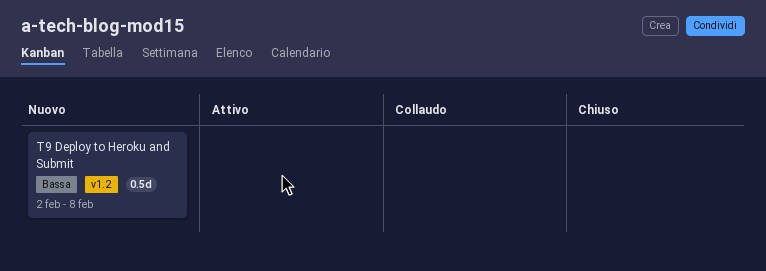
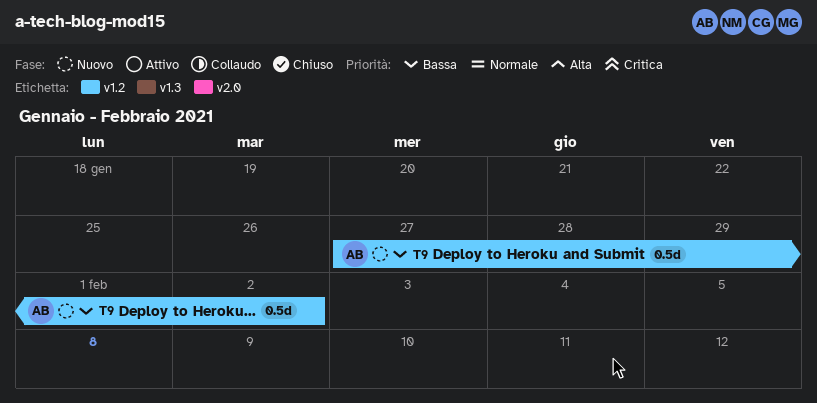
T9, start: Feb 2 -> Jan 27
T9, due: Feb 8 -> Feb 2

